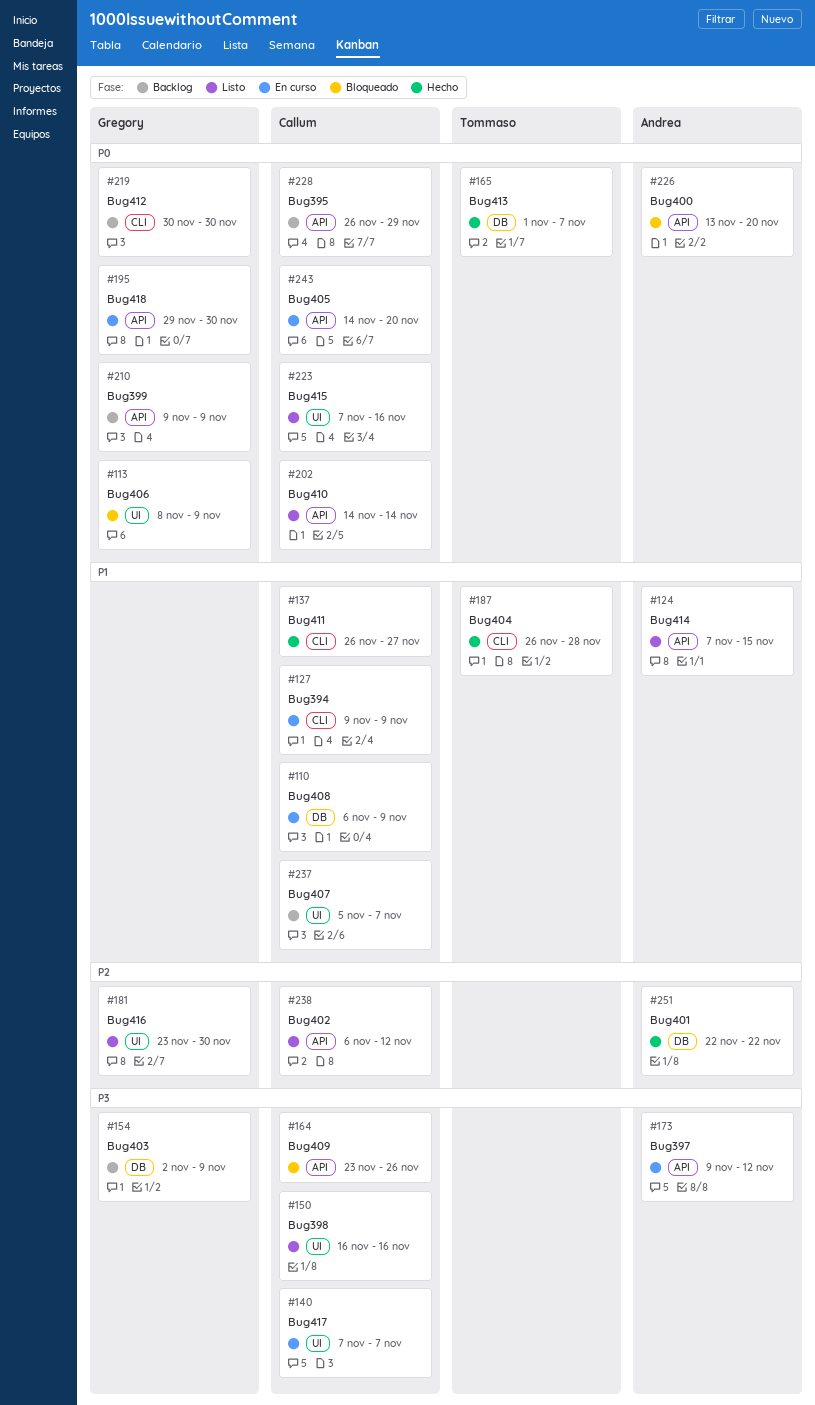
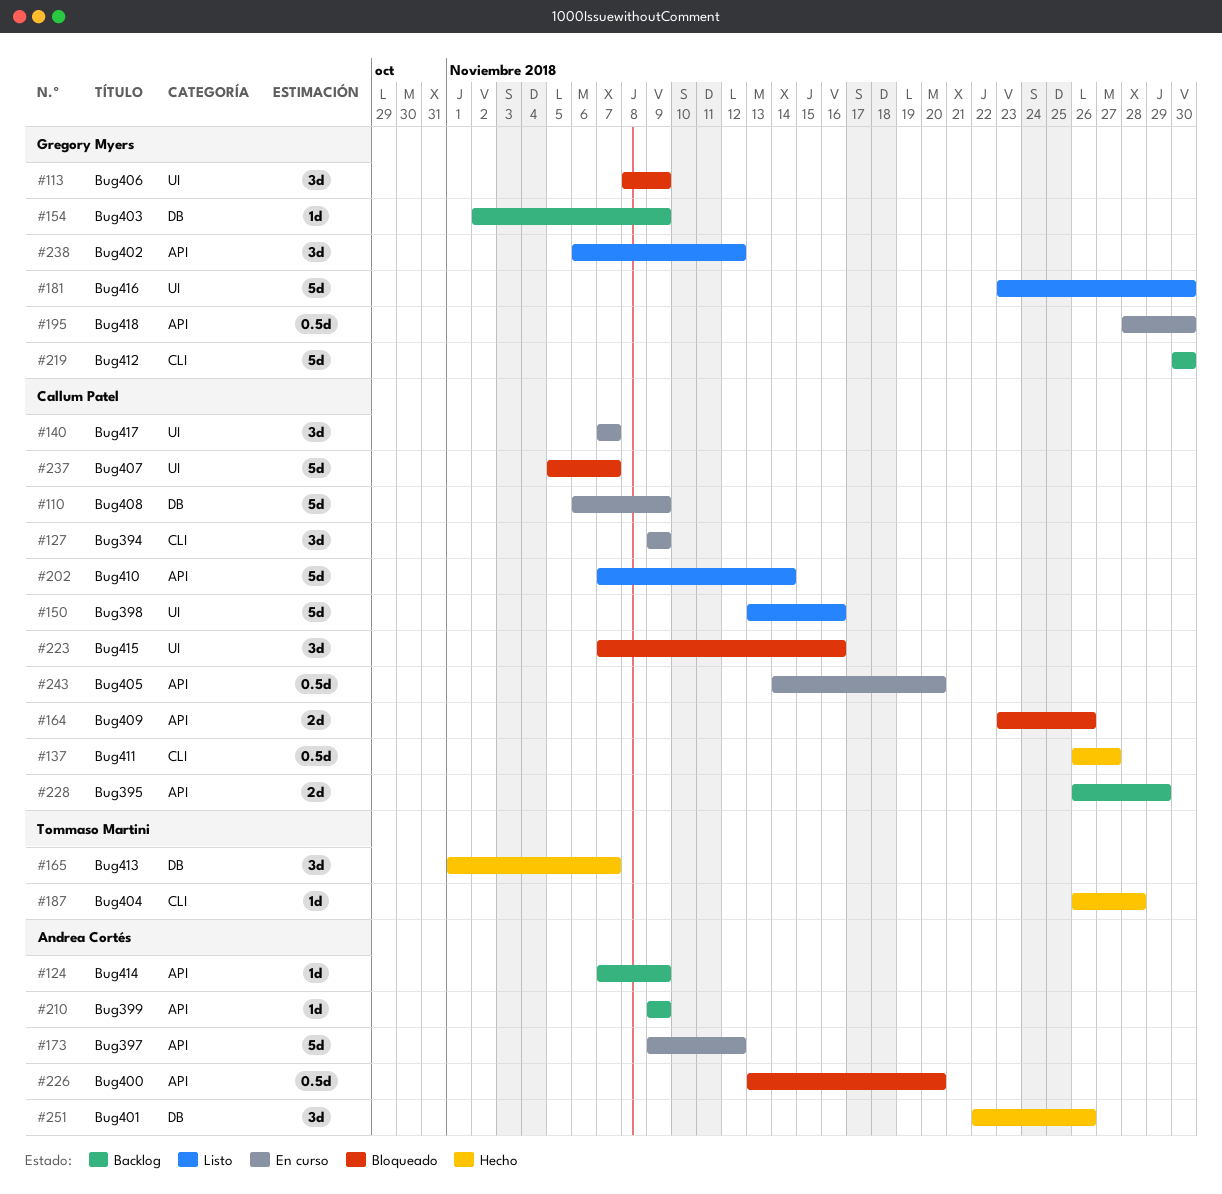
#124, status: Listo -> Backlog
#124, due: Nov 15 -> Nov 9
#150, start: Nov 16 -> Nov 13
#195, start: Nov 29 -> Nov 28
#202, start: Nov 14 -> Nov 7
#210, owner: Gregory Myers -> Andrea Cortés
#223, status: Listo -> Bloqueado
#237, status: Backlog -> Bloqueado
#238, owner: Callum Patel -> Gregory Myers
#251, due: Nov 22 -> Nov 26

